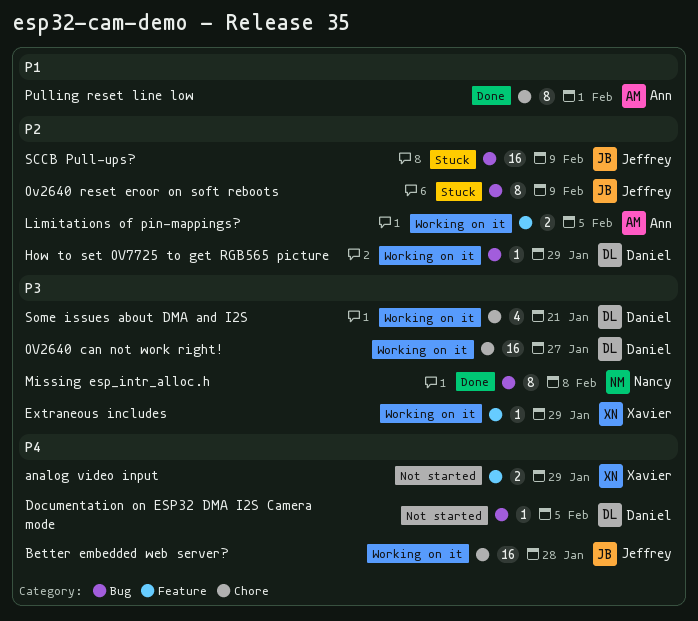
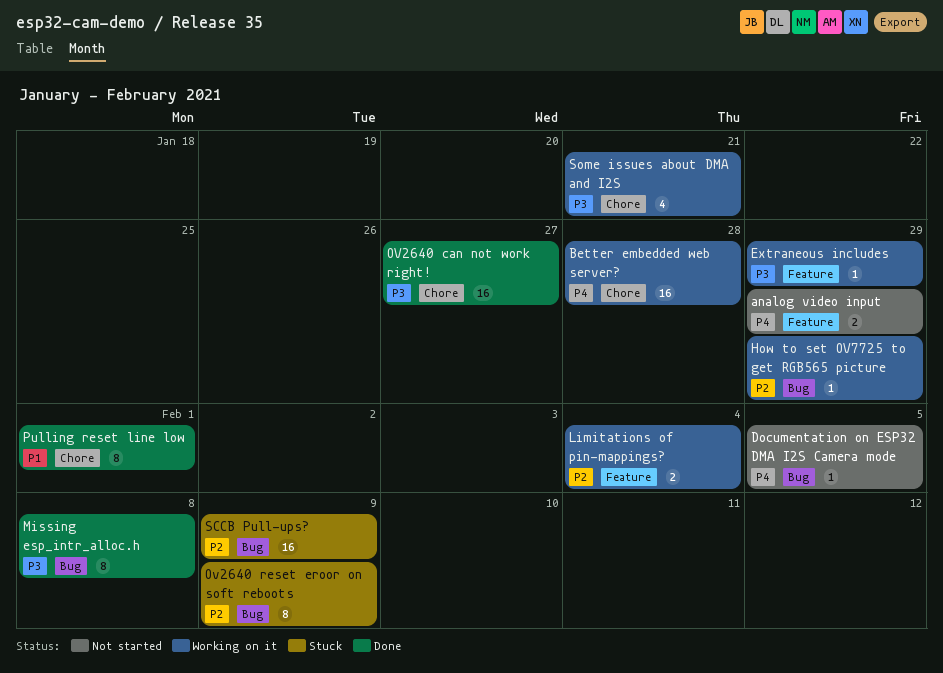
Limitations of pin-mappings?, due: Feb 5 -> Feb 4
OV2640 can not work right!, status: Working on it -> Done

